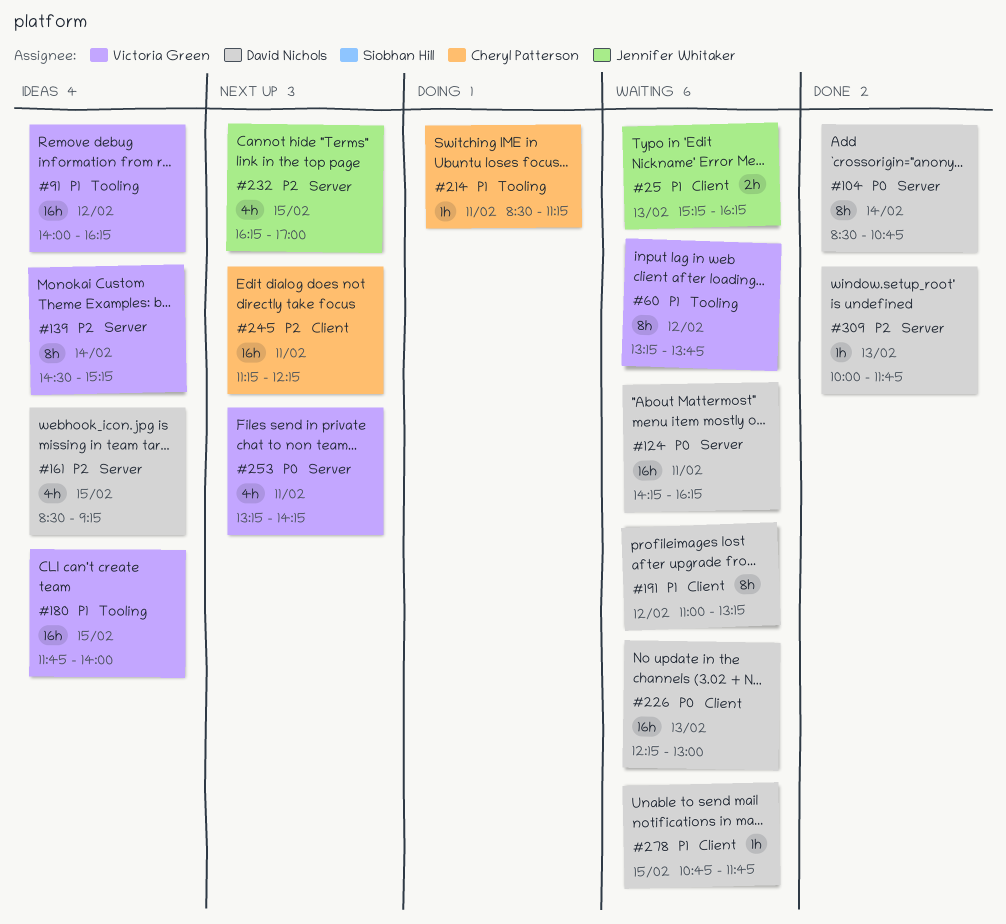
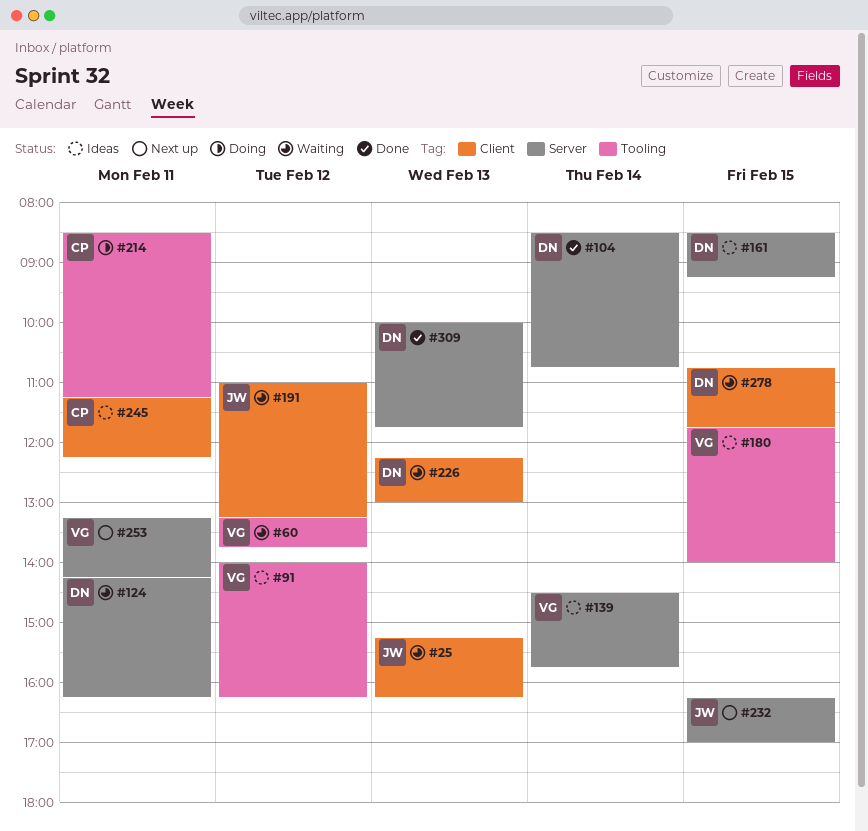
#139, ends: 15:15 -> 15:45
#191, owner: David Nichols -> Jennifer Whitaker
#245, status: Next up -> Ideas

